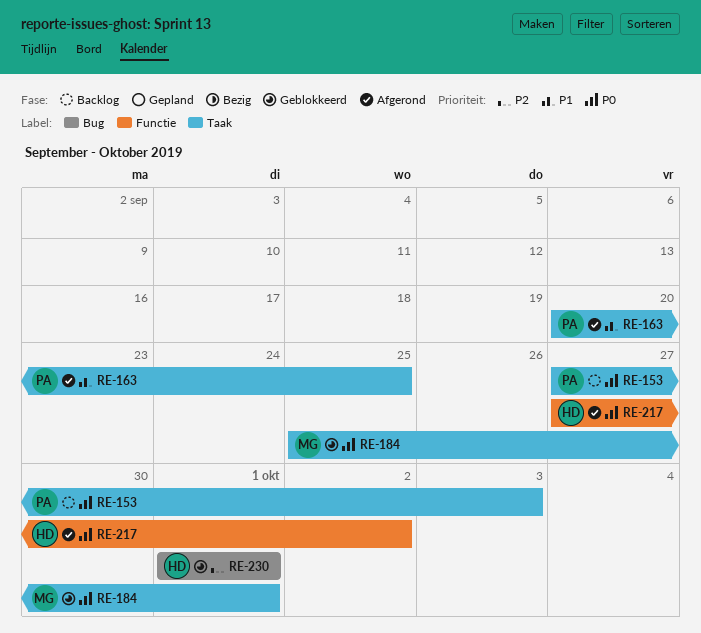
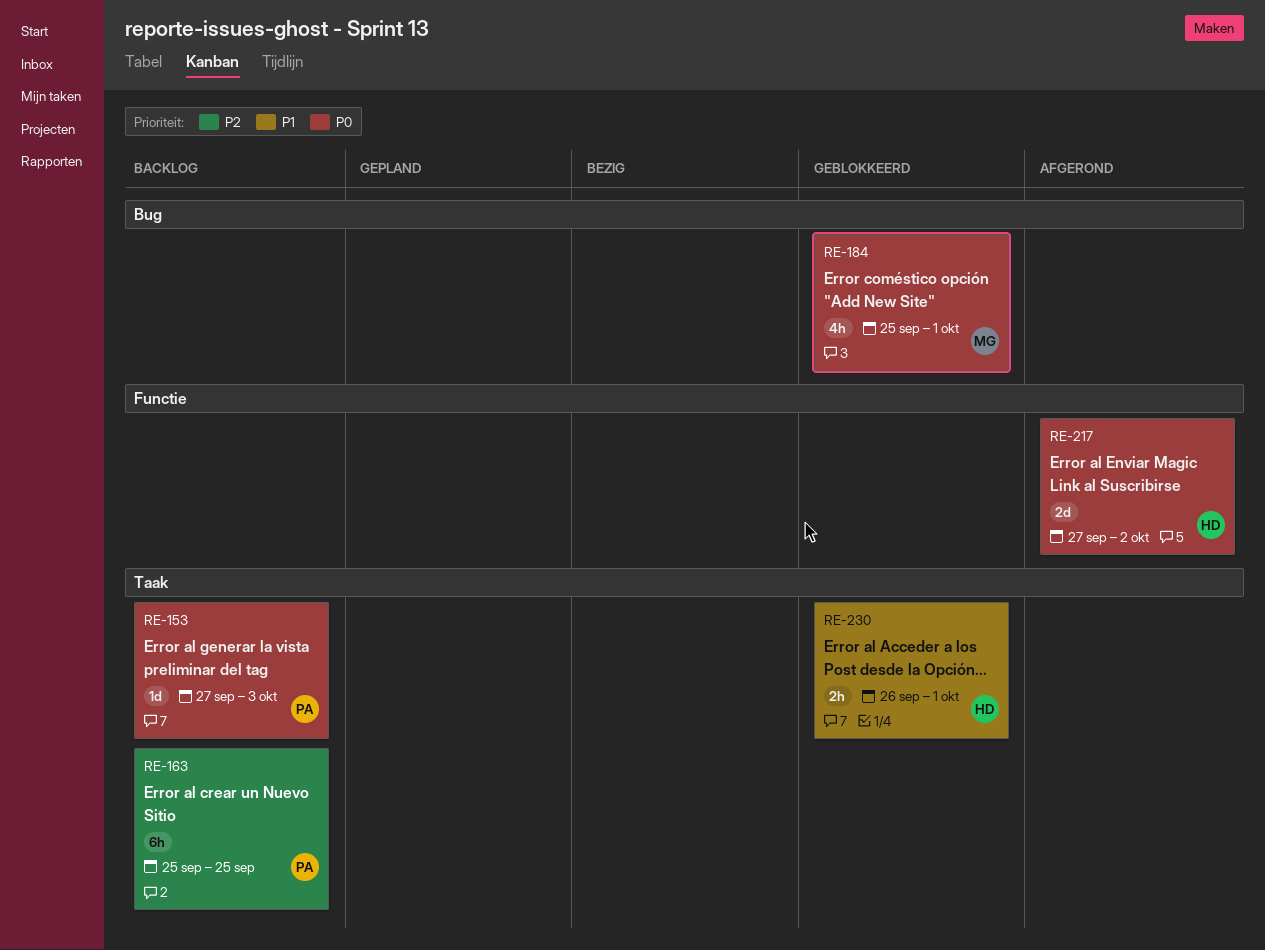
RE-163, status: Afgerond -> Backlog
RE-163, priority: P1 -> P2
RE-163, start: Sep 20 -> Sep 25
RE-184, label: Taak -> Bug
RE-230, priority: P2 -> P1
RE-230, label: Bug -> Taak
RE-230, start: Oct 1 -> Sep 26

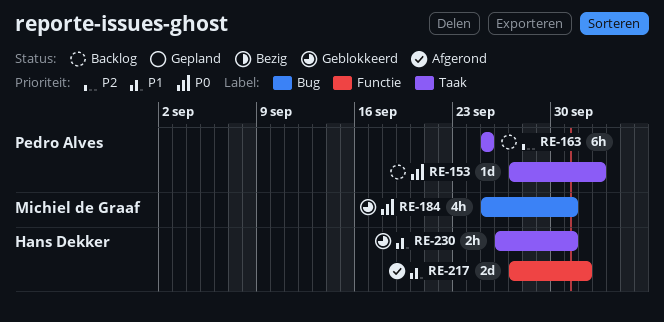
RE-217, priority: P0 -> P1

